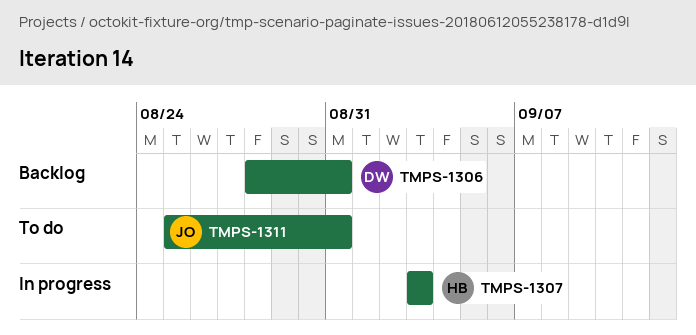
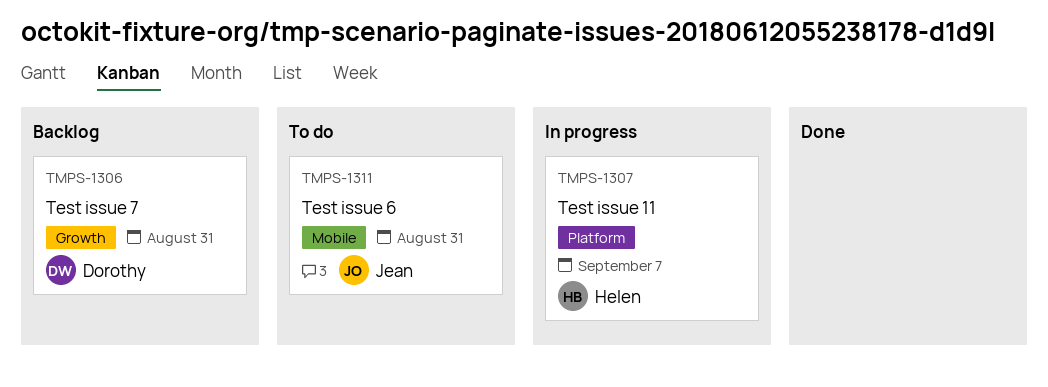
TMPS-1307, due: Sep 3 -> Sep 7

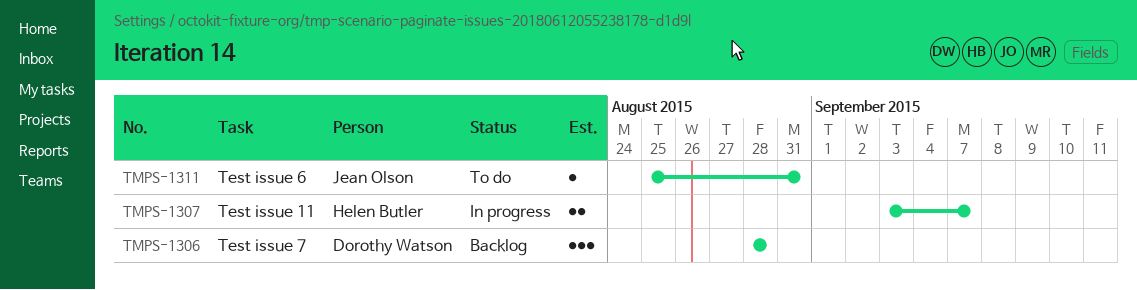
TMPS-1306, due: Aug 31 -> Aug 28

